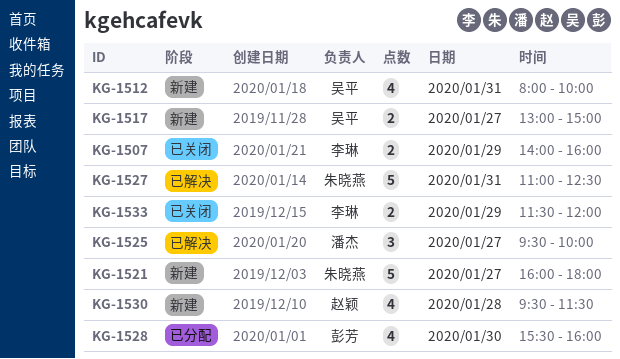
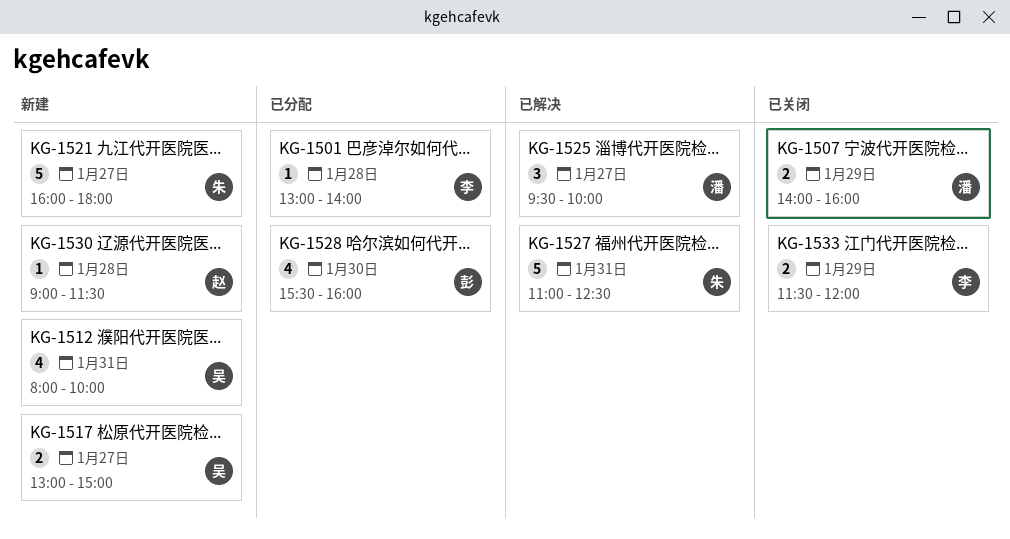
KG-1501: none -> present
KG-1507, owner: 李琳 -> 潘杰
KG-1530, estimate: 4 -> 1
KG-1530, begins: 09:30 -> 09:00

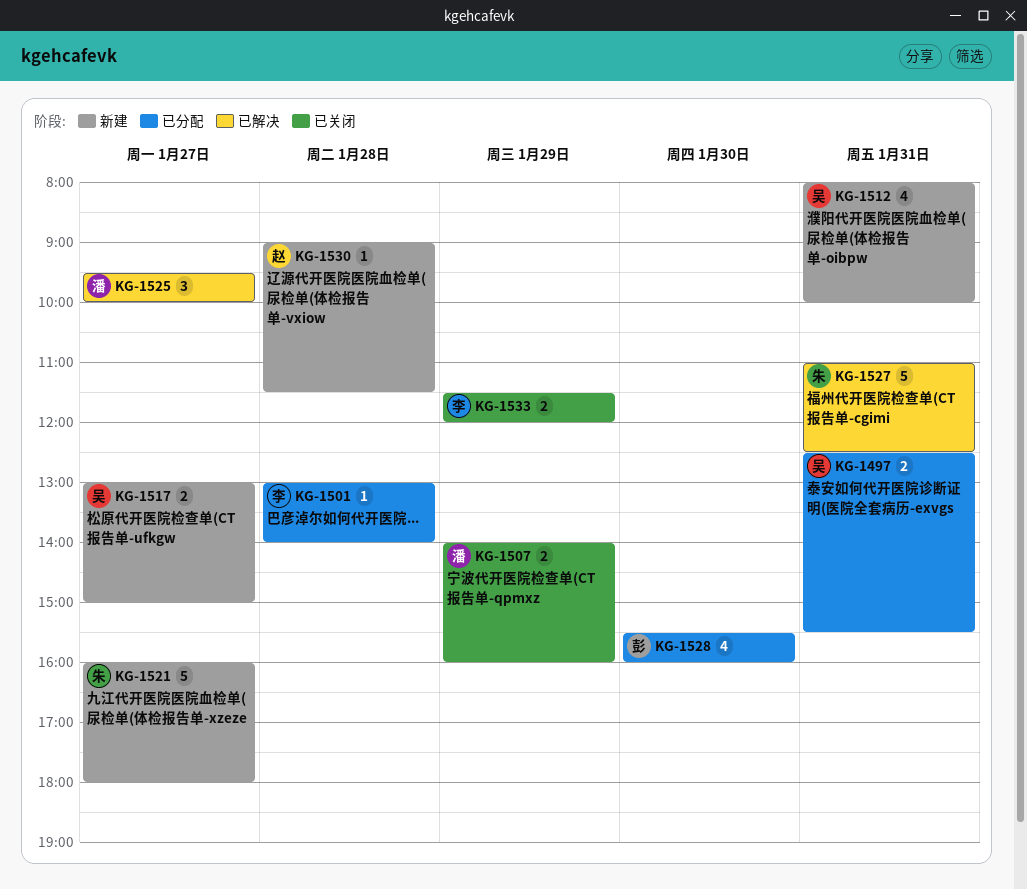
KG-1497: none -> present

